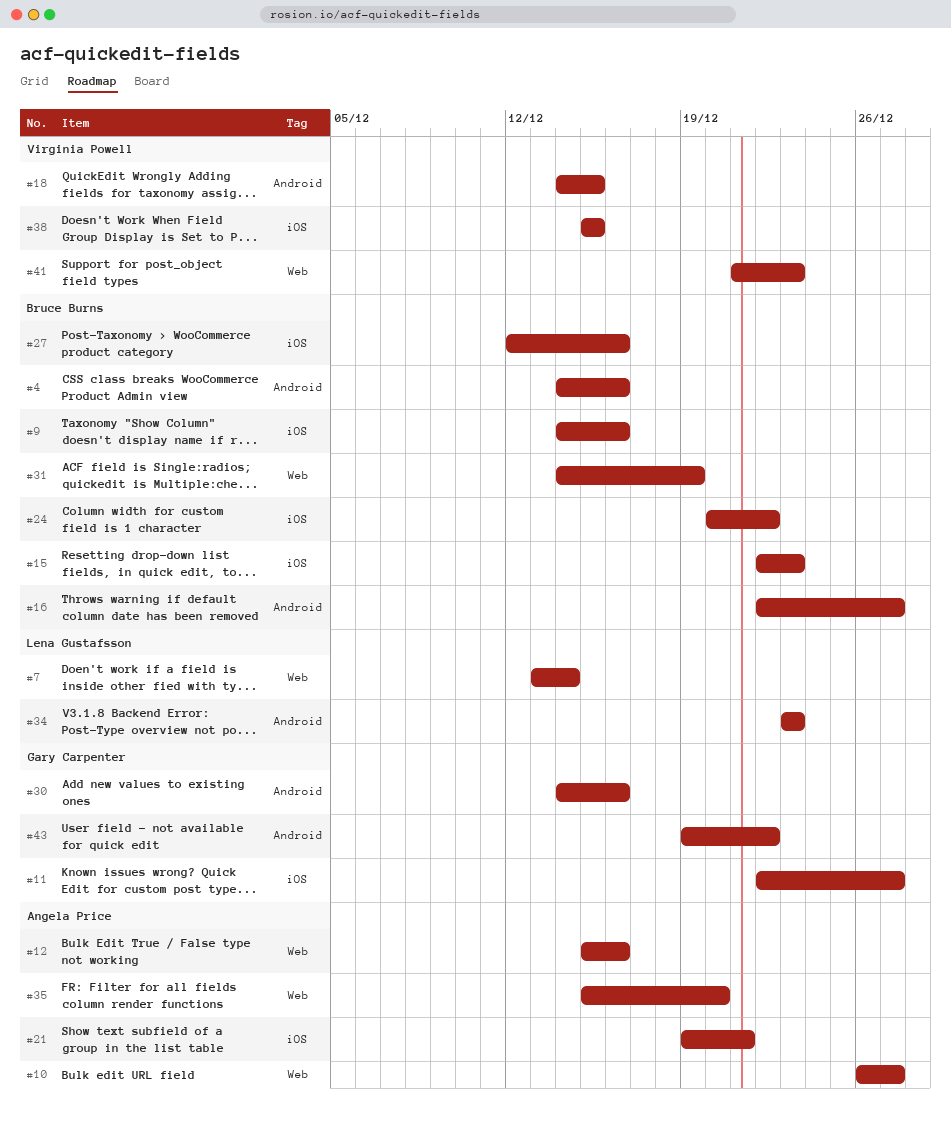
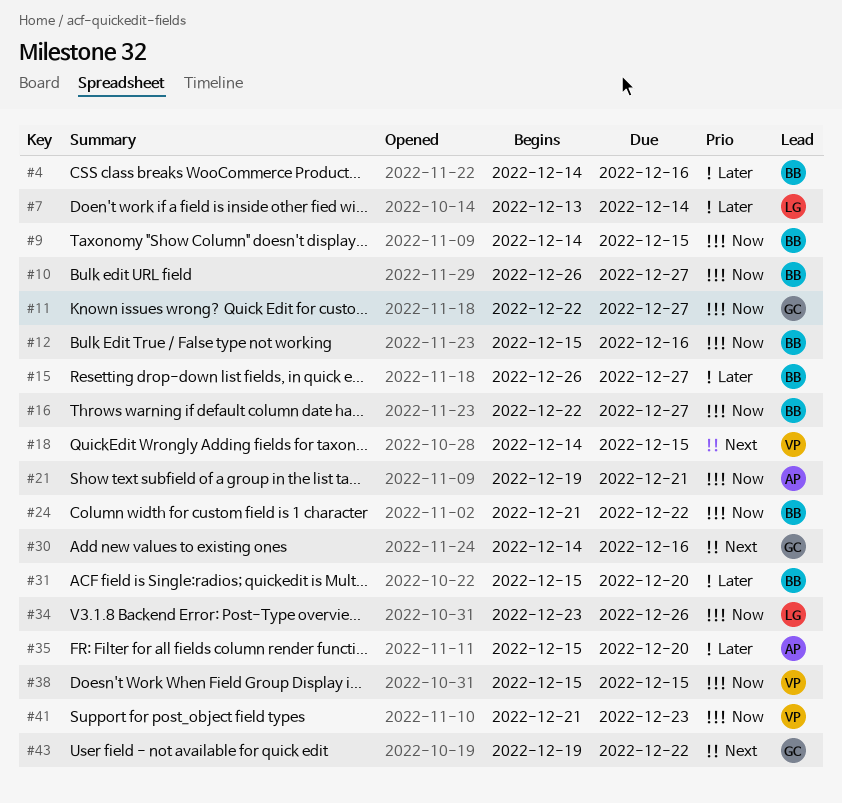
#9, due: Dec 16 -> Dec 15
#10, owner: Angela Price -> Bruce Burns
#12, owner: Angela Price -> Bruce Burns
#15, start: Dec 22 -> Dec 26
#15, due: Dec 23 -> Dec 27
#24, start: Dec 20 -> Dec 21
#27: present -> none
#31, start: Dec 14 -> Dec 15
#31, due: Dec 19 -> Dec 20
#34, due: Dec 23 -> Dec 26

